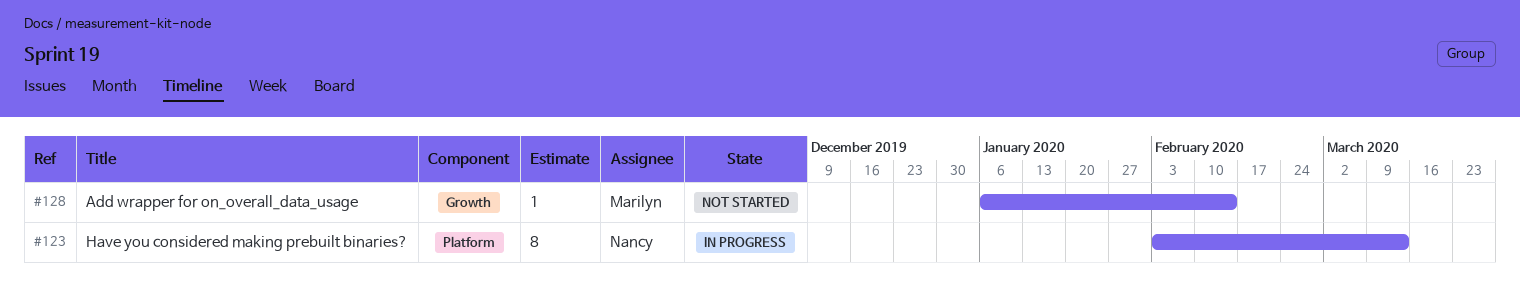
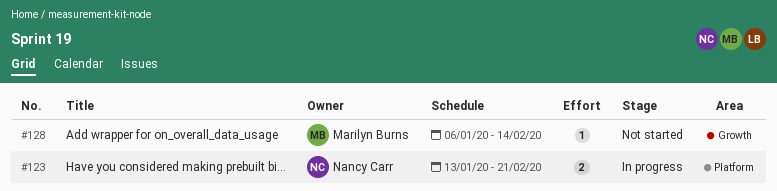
#123, estimate: 8 -> 2
#123, start: Feb 3 -> Jan 13
#123, due: Mar 13 -> Feb 21

